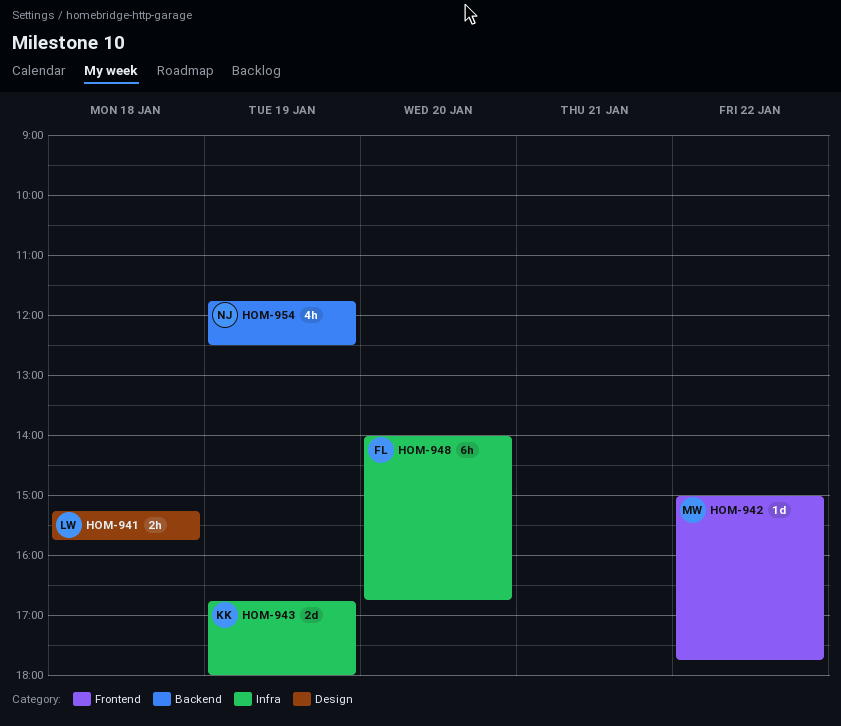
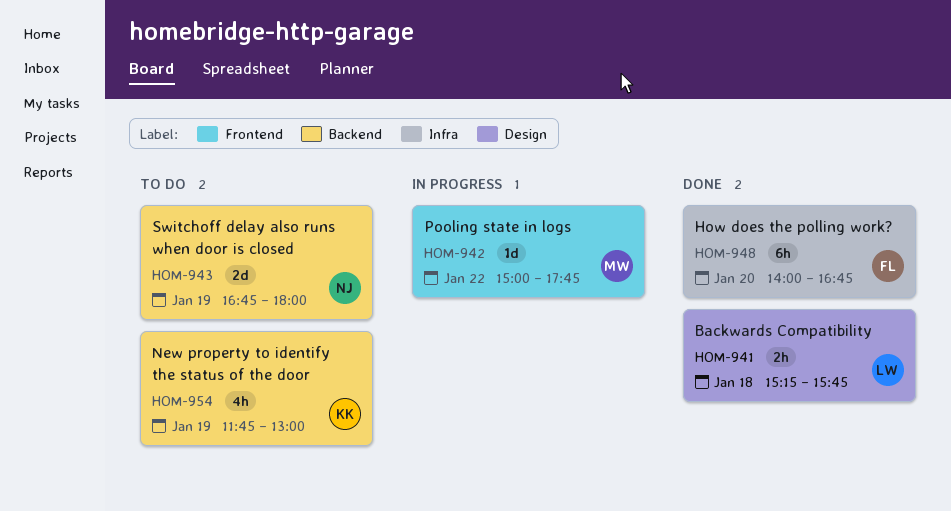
HOM-943, owner: KK -> NJ
HOM-943, label: Infra -> Backend
HOM-954, owner: NJ -> KK
HOM-954, ends: 12:30 -> 13:00

